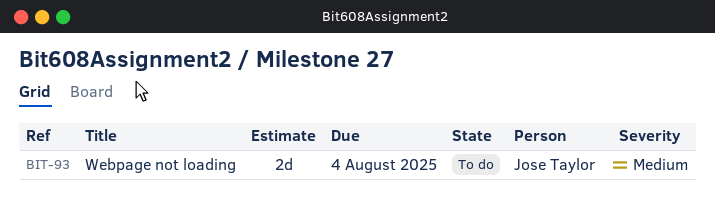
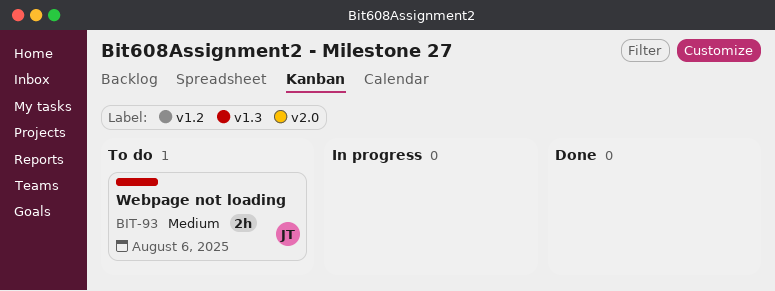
BIT-93, estimate: 2d -> 2h
BIT-93, due: Aug 4 -> Aug 6

